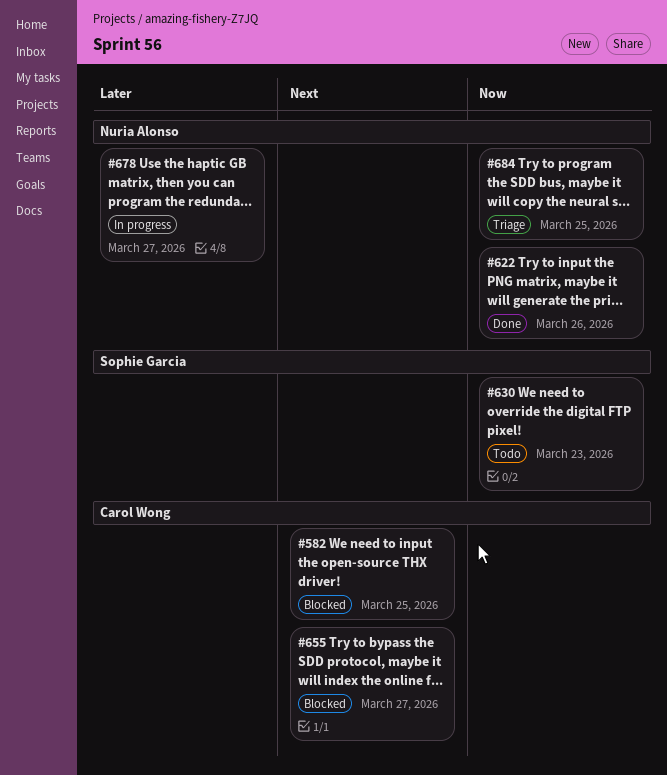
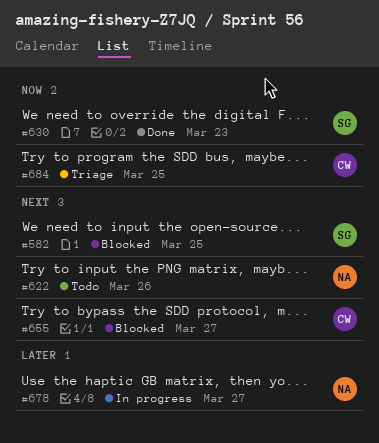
#582, owner: Carol Wong -> Sophie Garcia
#622, status: Done -> Todo
#622, priority: Now -> Next
#630, status: Todo -> Done
#684, owner: Nuria Alonso -> Carol Wong

